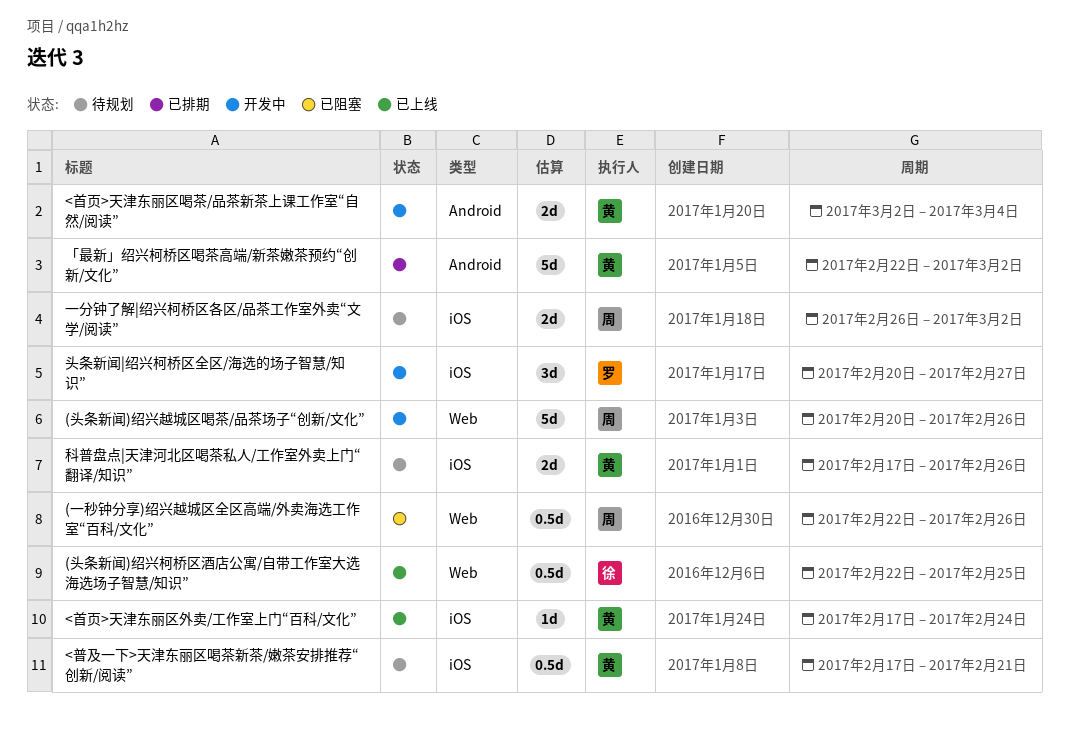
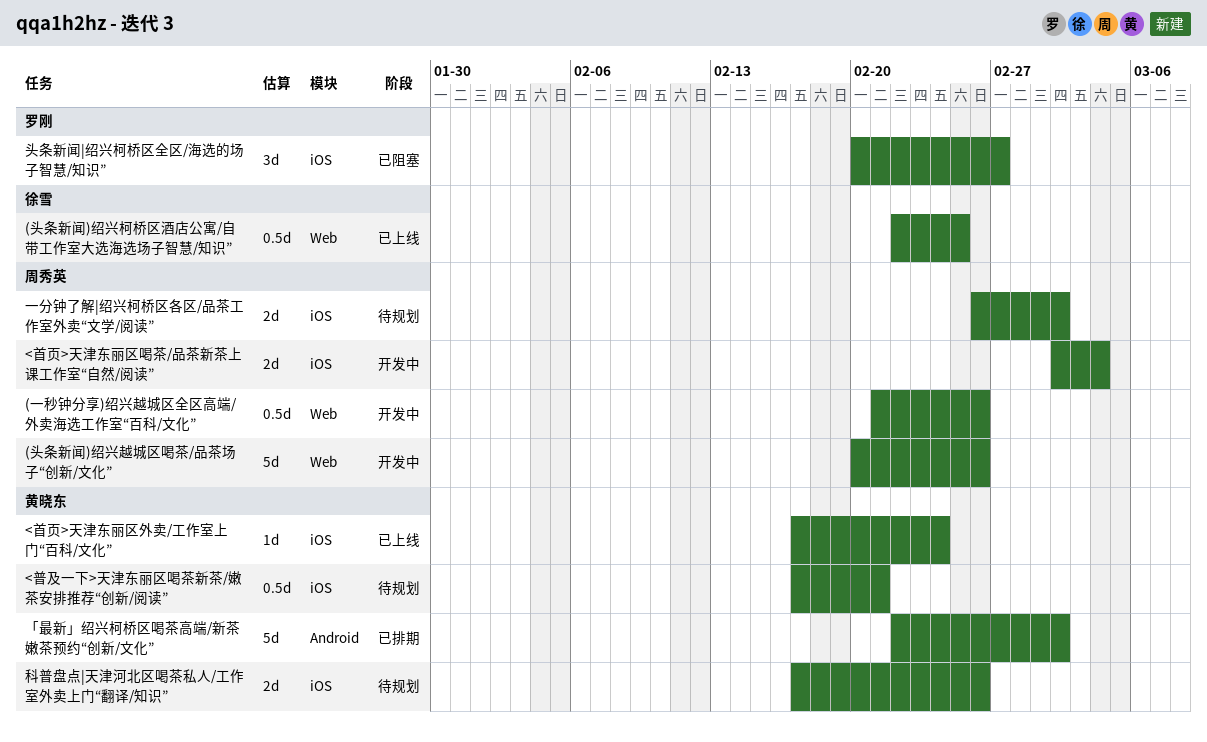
(一秒钟分享)绍兴越城区全区高端/外卖海选工作室“百科/文化”, status: 已阻塞 -> 开发中
(一秒钟分享)绍兴越城区全区高端/外卖海选工作室“百科/文化”, start: Feb 22 -> Feb 21
<首页>天津东丽区喝茶/品茶新茶上课工作室“自然/阅读”, owner: 黄晓东 -> 周秀英
<首页>天津东丽区喝茶/品茶新茶上课工作室“自然/阅读”, label: Android -> iOS
头条新闻|绍兴柯桥区全区/海选的场子智慧/知识”, status: 开发中 -> 已阻塞

